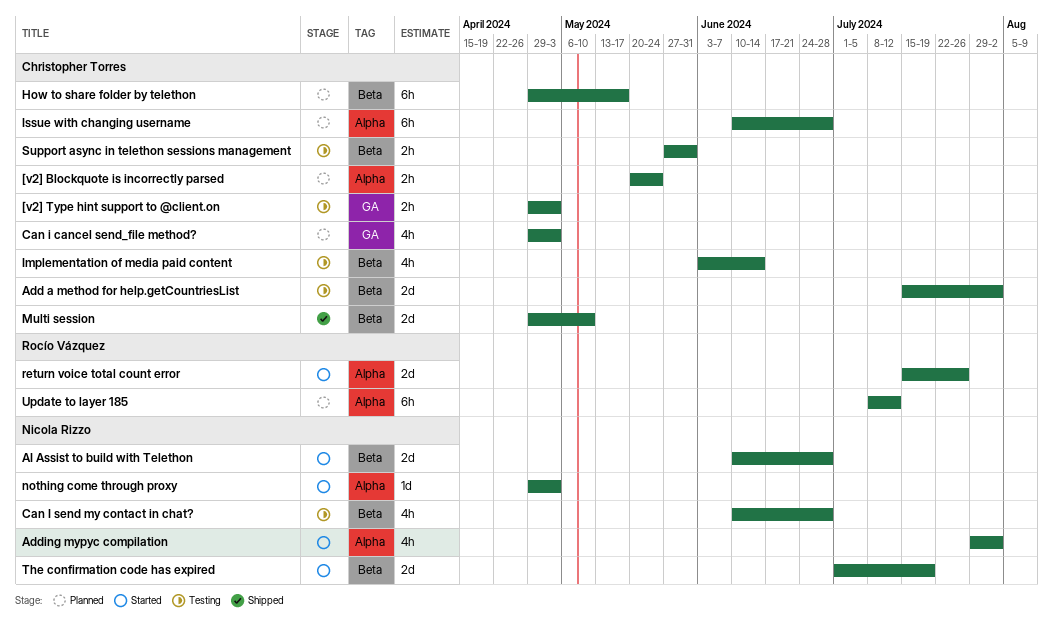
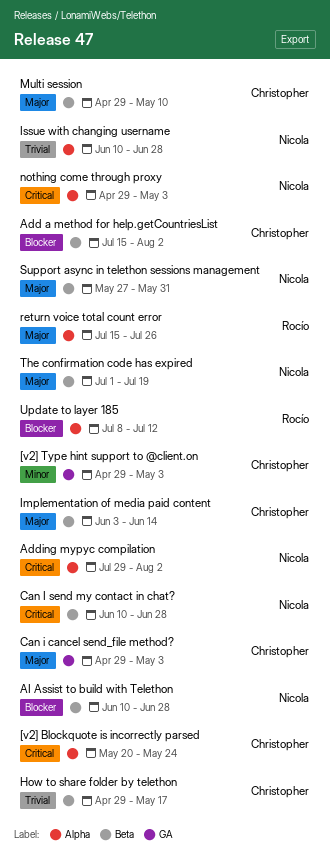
Issue with changing username, owner: Christopher Torres -> Nicola Rizzo
Support async in telethon sessions management, owner: Christopher Torres -> Nicola Rizzo

